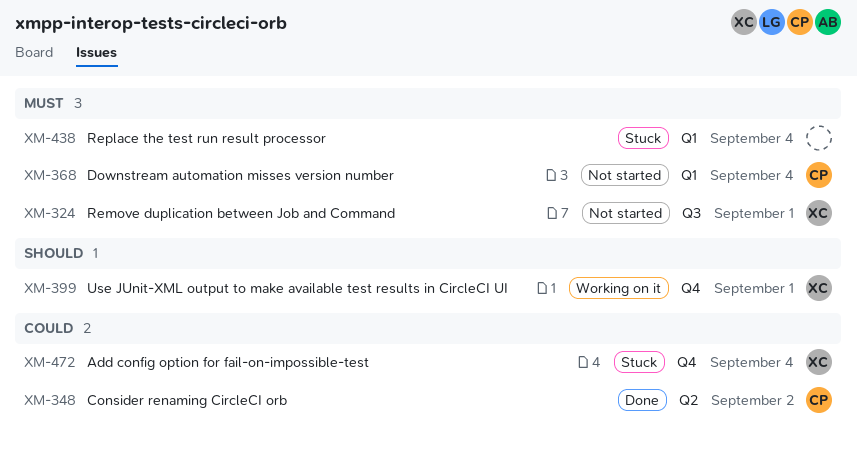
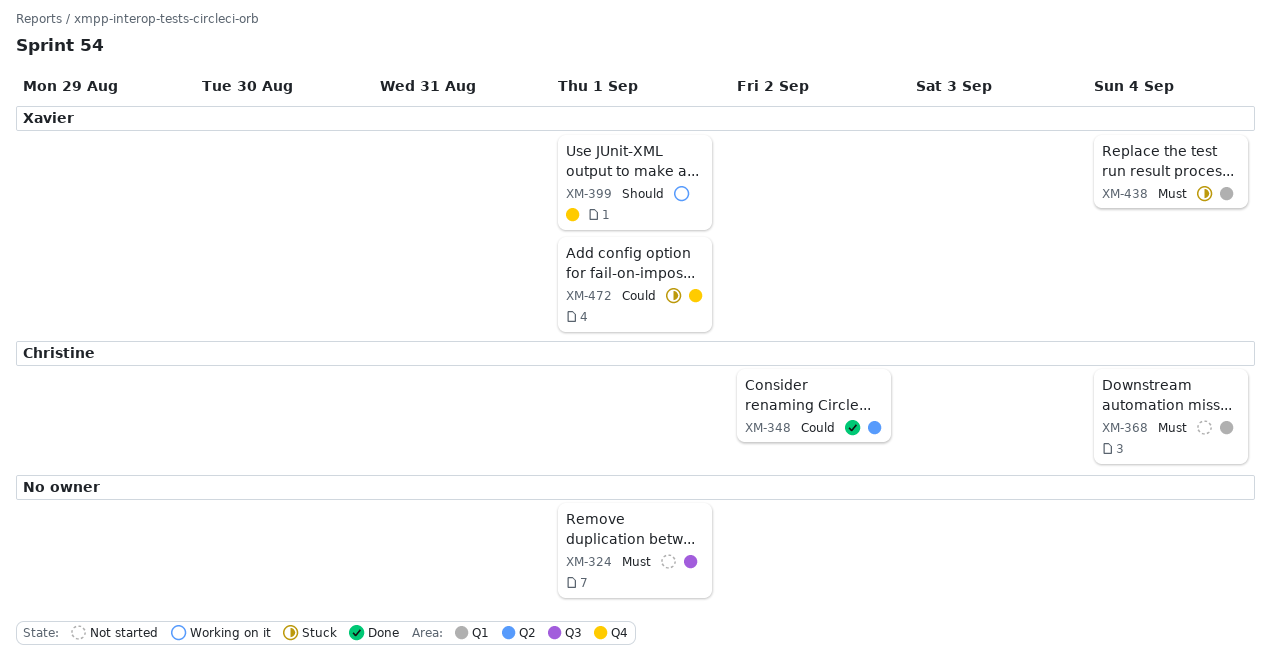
XM-324, owner: Xavier -> none
XM-438, owner: none -> Xavier
XM-472, due: Sep 4 -> Sep 1

